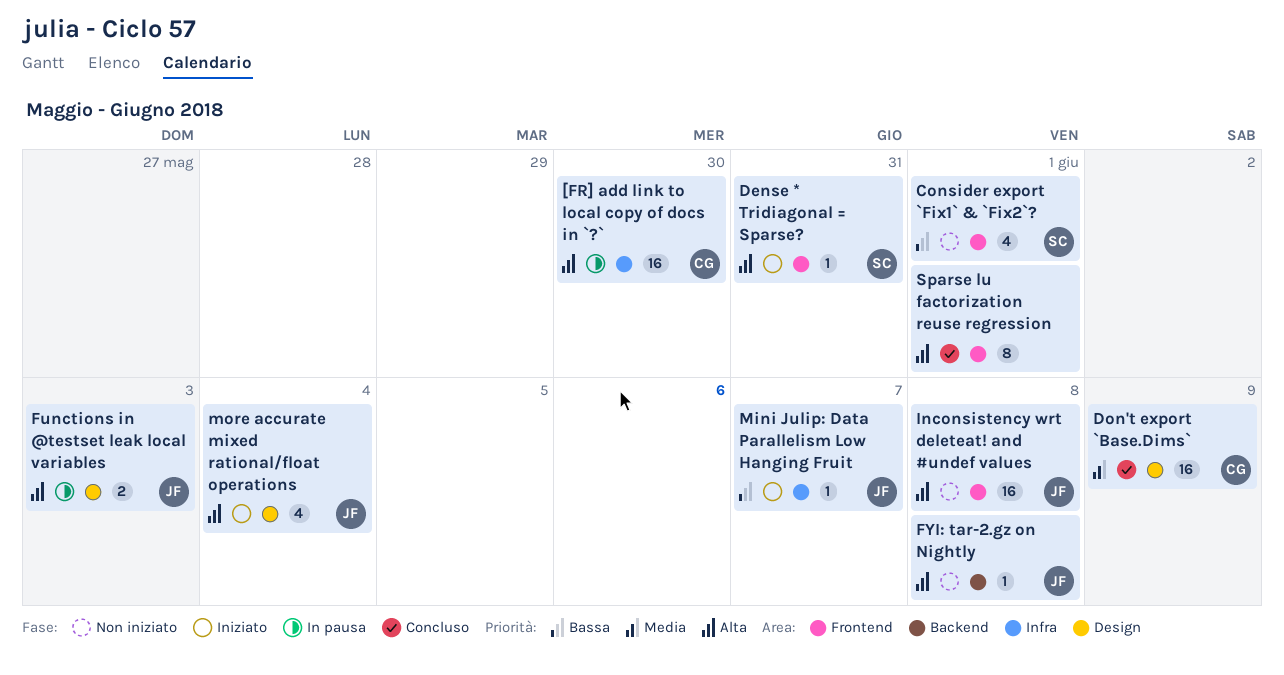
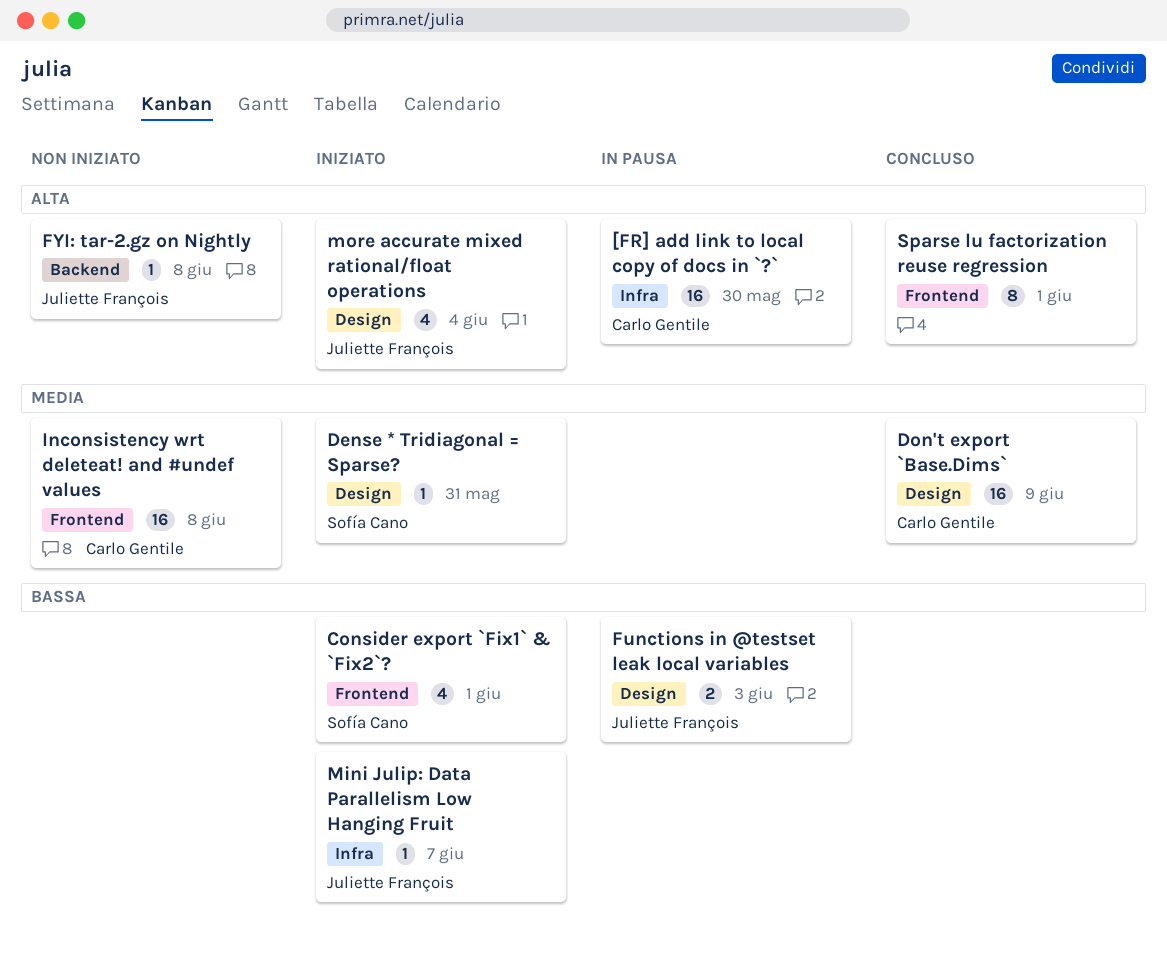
Consider export `Fix1` & `Fix2`?, status: Non iniziato -> Iniziato
Dense * Tridiagonal = Sparse?, priority: Alta -> Media
Dense * Tridiagonal = Sparse?, label: Frontend -> Design
Functions in @testset leak local variables, priority: Alta -> Bassa
Inconsistency wrt deleteat! and #undef values, owner: Juliette François -> Carlo Gentile
Inconsistency wrt deleteat! and #undef values, priority: Alta -> Media

